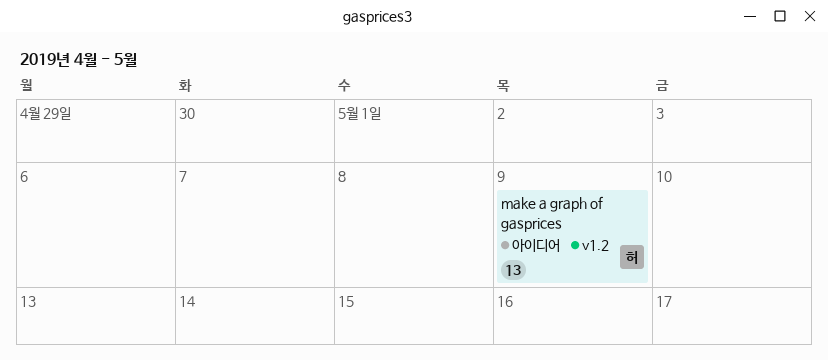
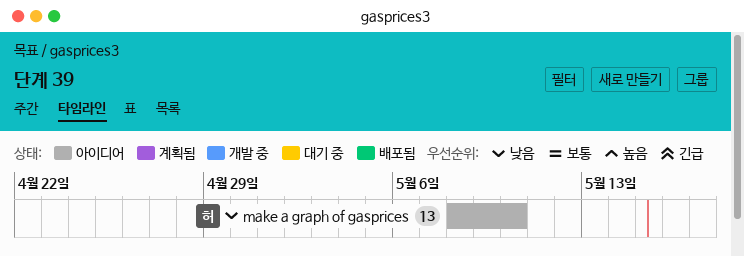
make a graph of gasprices, due: May 9 -> May 10

